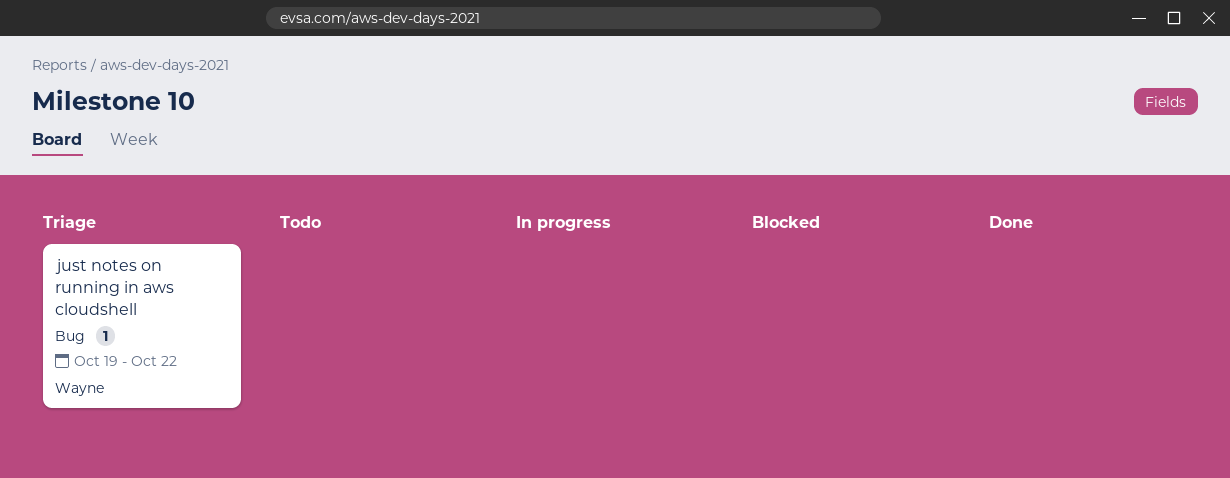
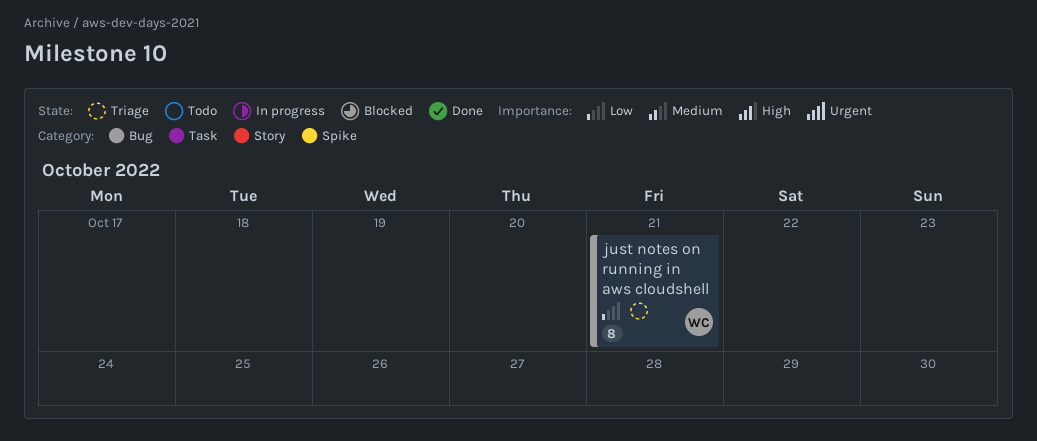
just notes on running in aws cloudshell, estimate: 1 -> 8
just notes on running in aws cloudshell, due: Oct 22 -> Oct 21

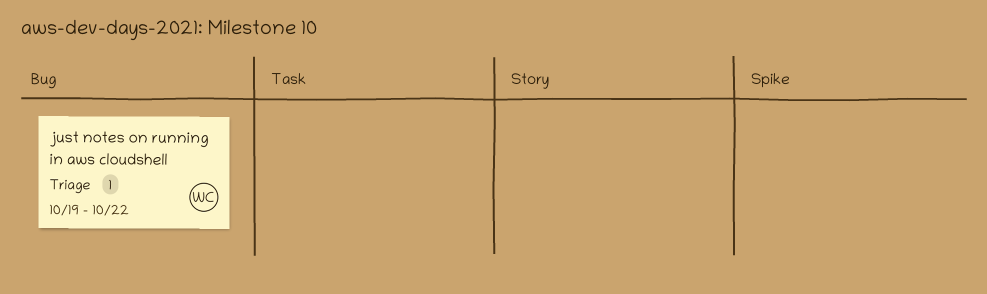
just notes on running in aws cloudshell, estimate: 8 -> 1
just notes on running in aws cloudshell, due: Oct 21 -> Oct 22

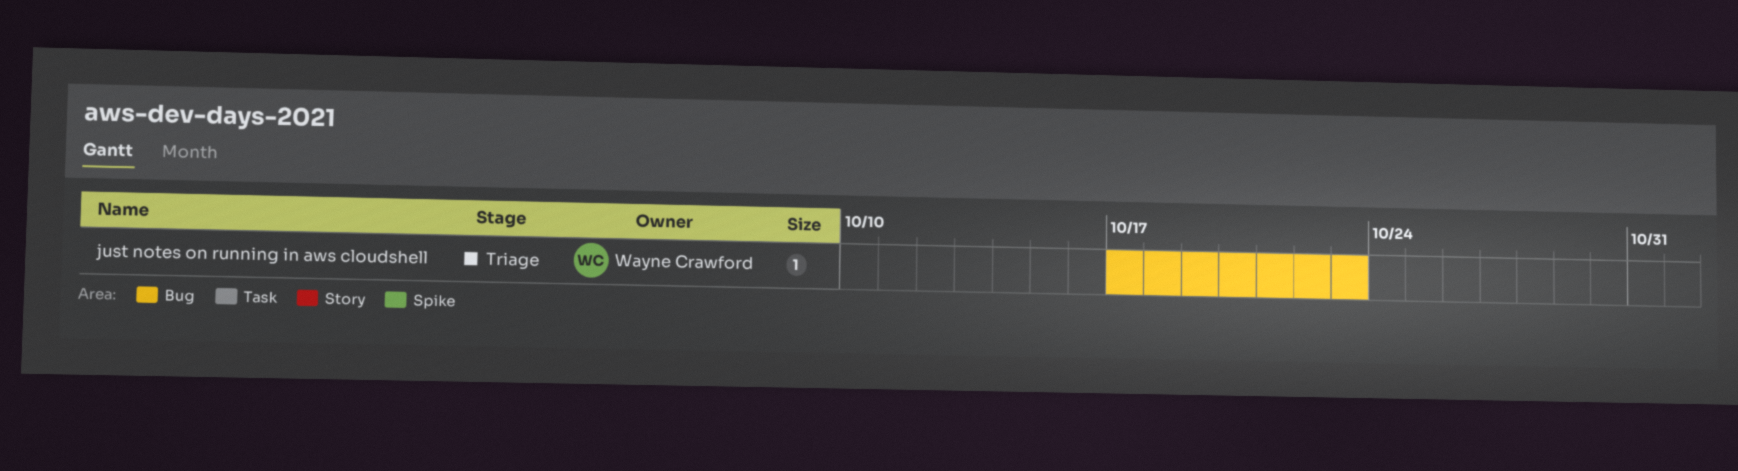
just notes on running in aws cloudshell, start: Oct 19 -> Oct 17
just notes on running in aws cloudshell, due: Oct 22 -> Oct 23

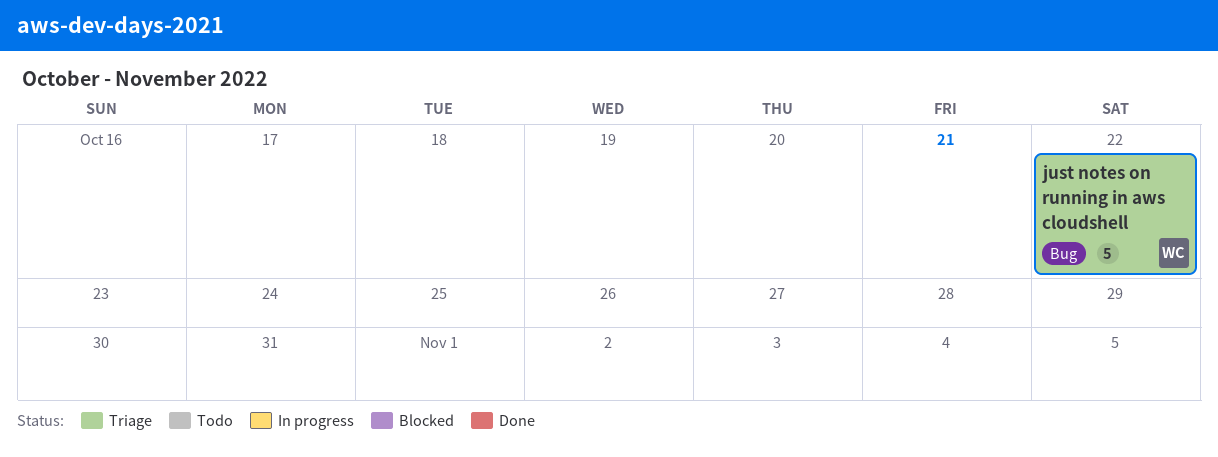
just notes on running in aws cloudshell, estimate: 1 -> 5
just notes on running in aws cloudshell, due: Oct 23 -> Oct 22

